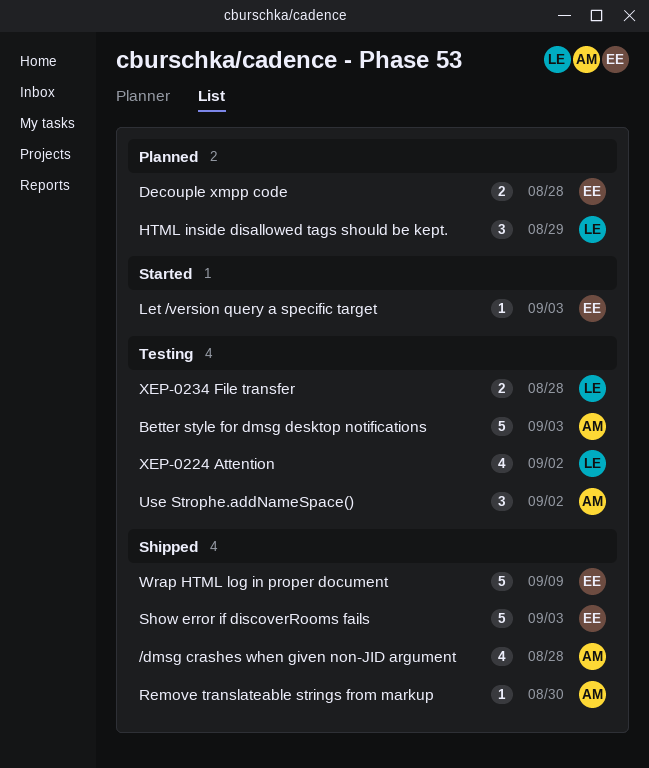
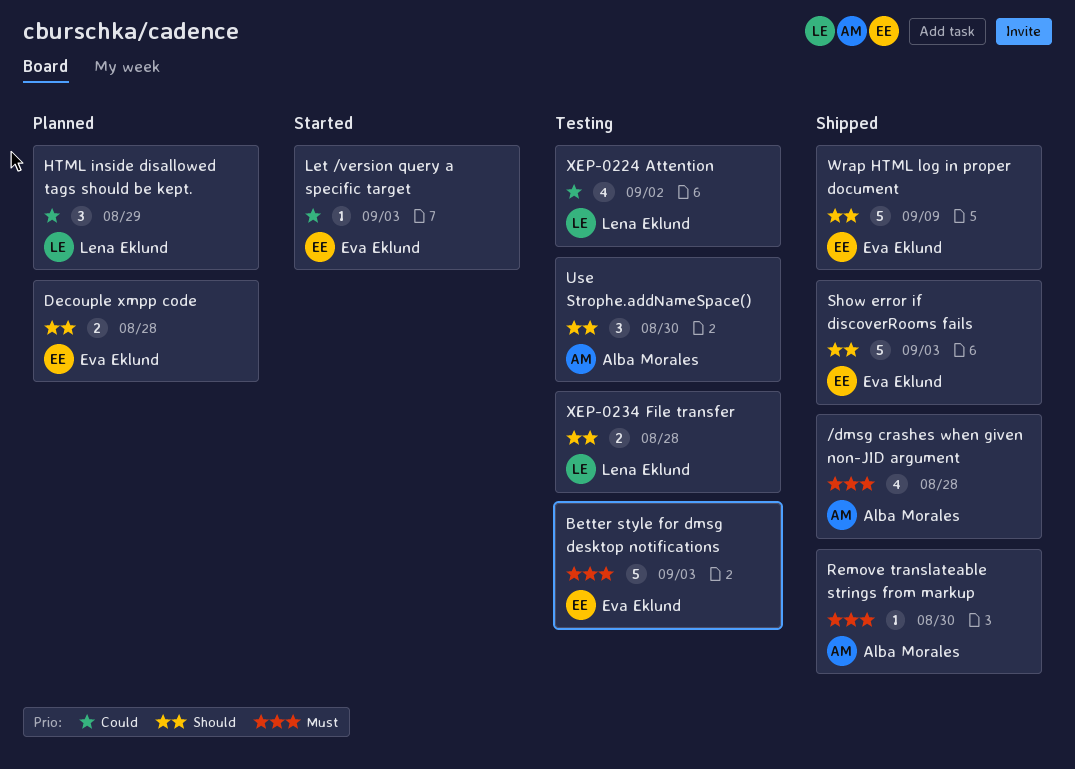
Better style for dmsg desktop notifications, owner: Alba Morales -> Eva Eklund
Use Strophe.addNameSpace(), due: Sep 2 -> Aug 30

